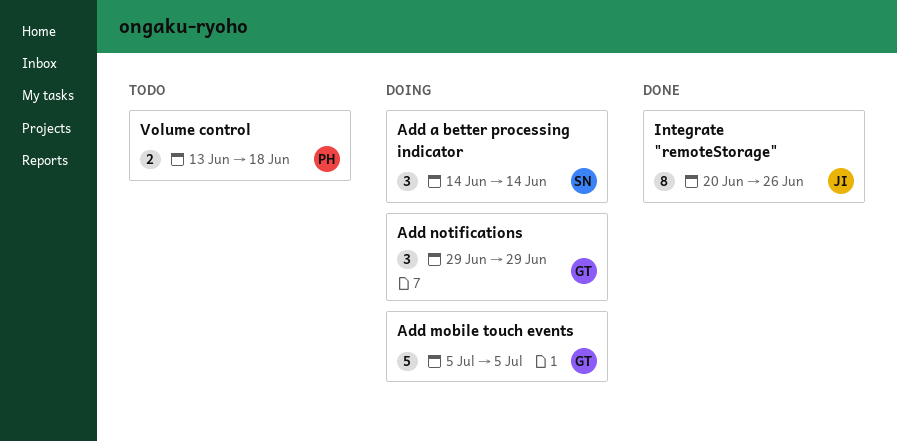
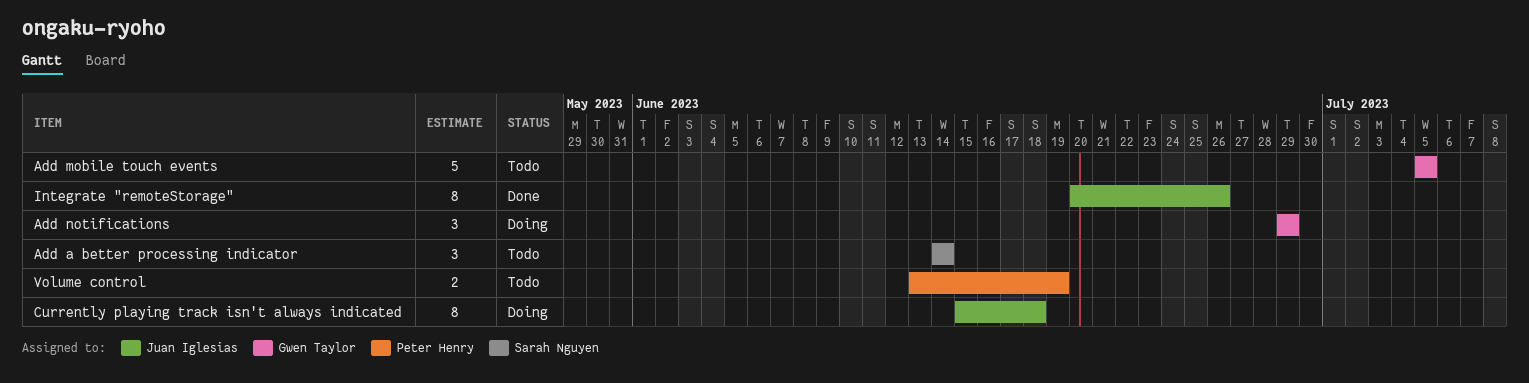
Add a better processing indicator, status: Doing -> Todo
Add mobile touch events, status: Doing -> Todo
Currently playing track isn't always indicated: none -> present
Volume control, due: Jun 18 -> Jun 19

